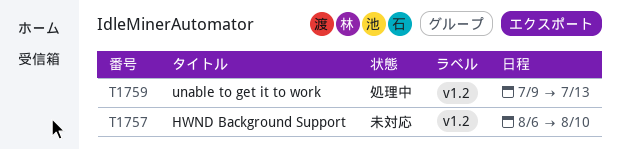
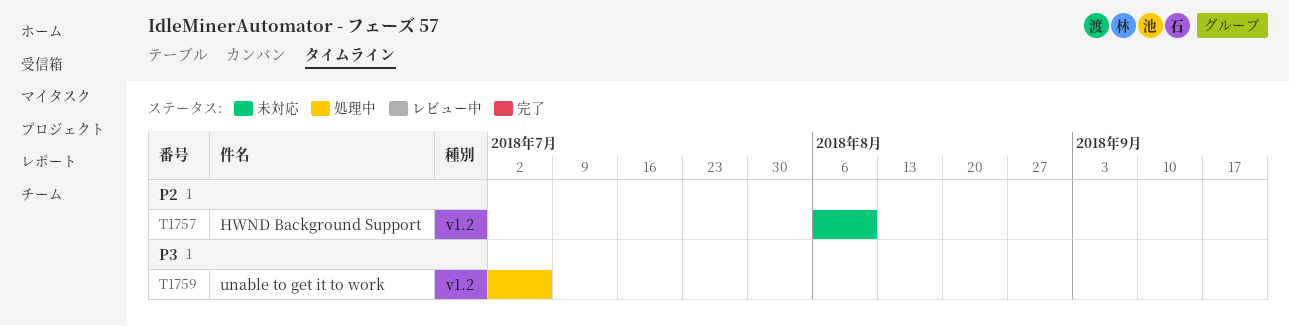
T1759, start: Jul 9 -> Jul 2
T1759, due: Jul 13 -> Jul 6

